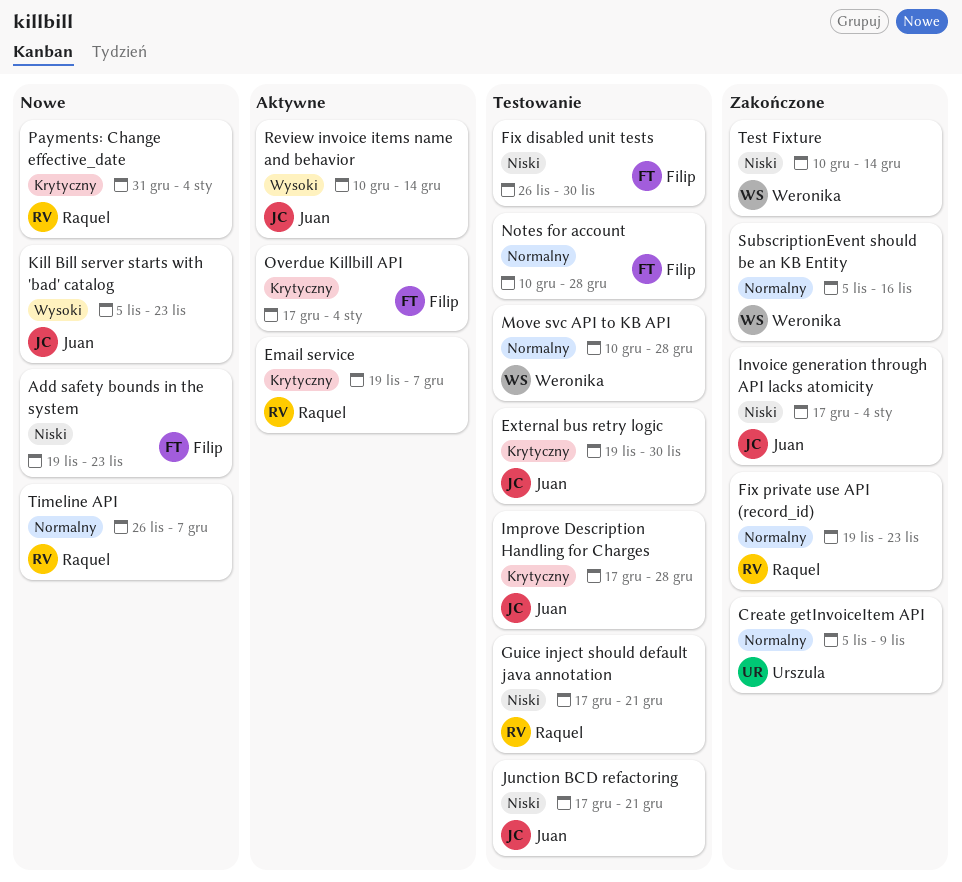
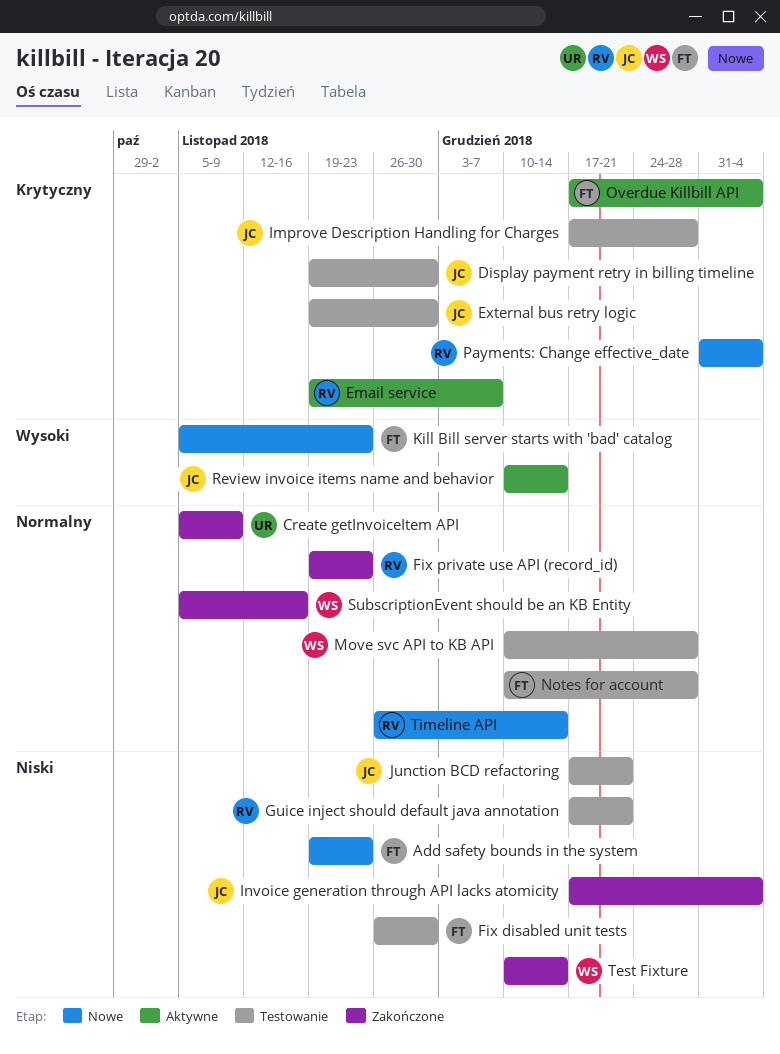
Display payment retry in billing timeline: none -> present
Kill Bill server starts with 'bad' catalog, owner: Juan -> Filip
Timeline API, due: Dec 7 -> Dec 14

